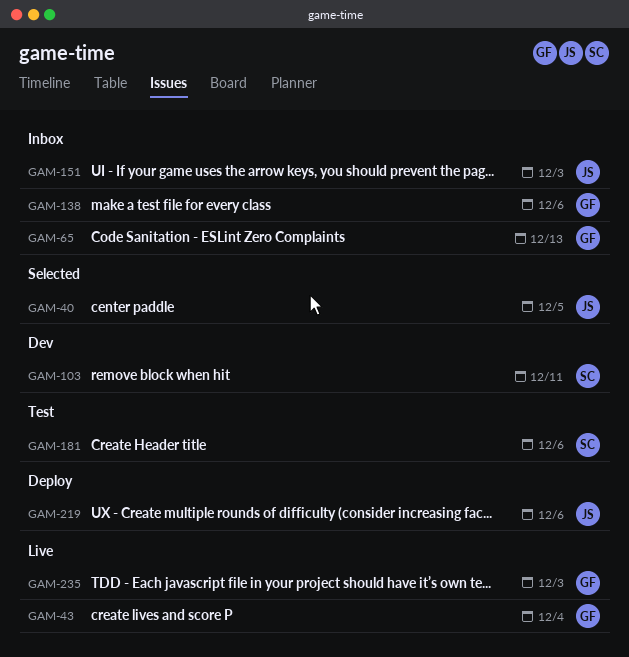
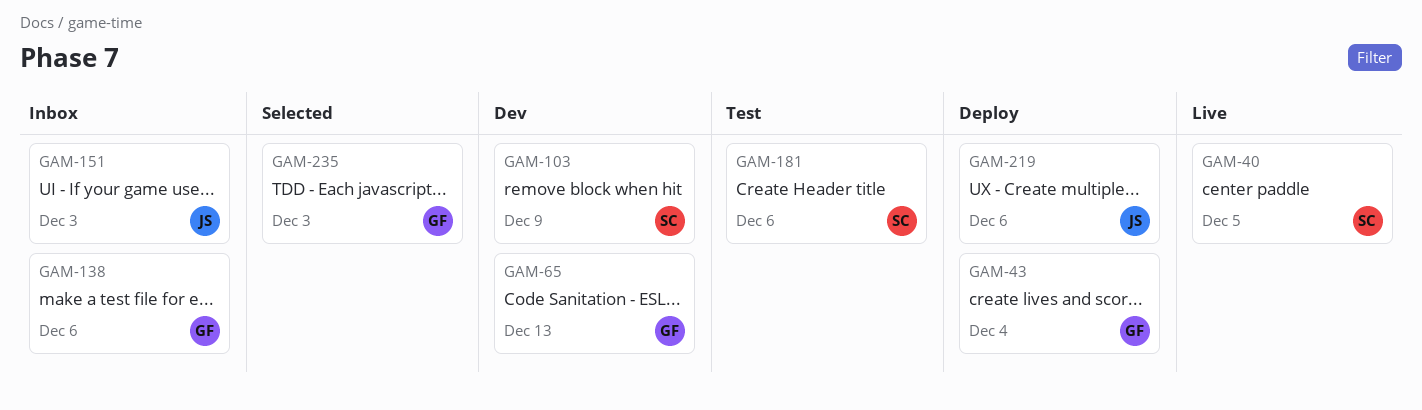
GAM-40, status: Selected -> Live
GAM-40, owner: JS -> SC
GAM-43, status: Live -> Deploy
GAM-65, status: Inbox -> Dev
GAM-103, due: Dec 11 -> Dec 9
GAM-235, status: Live -> Selected

